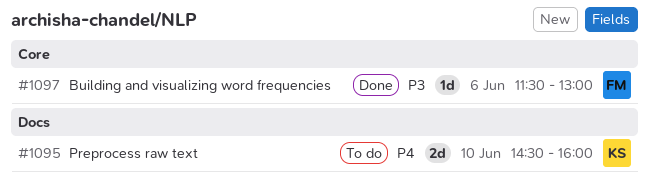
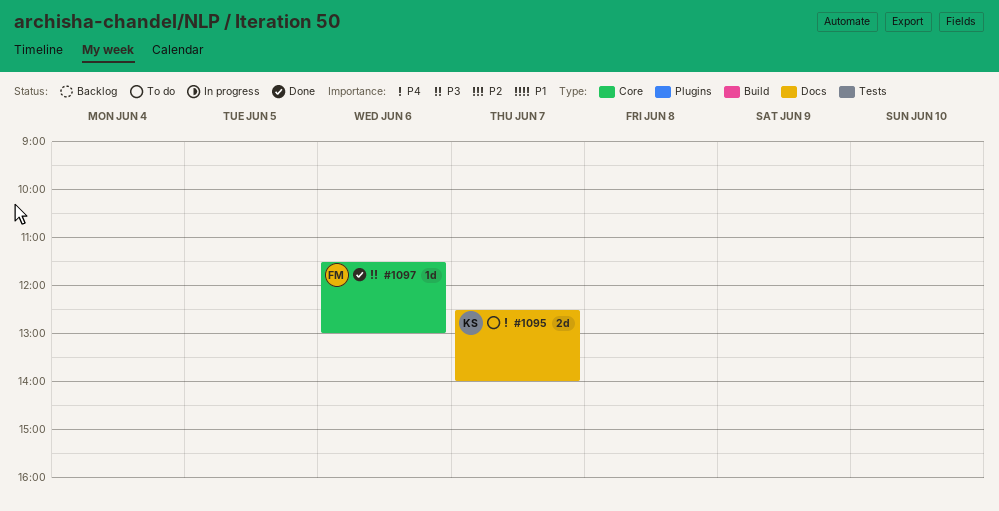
#1095, day: Jun 10 -> Jun 7
#1095, begins: 14:30 -> 12:30
#1095, ends: 16:00 -> 14:00

